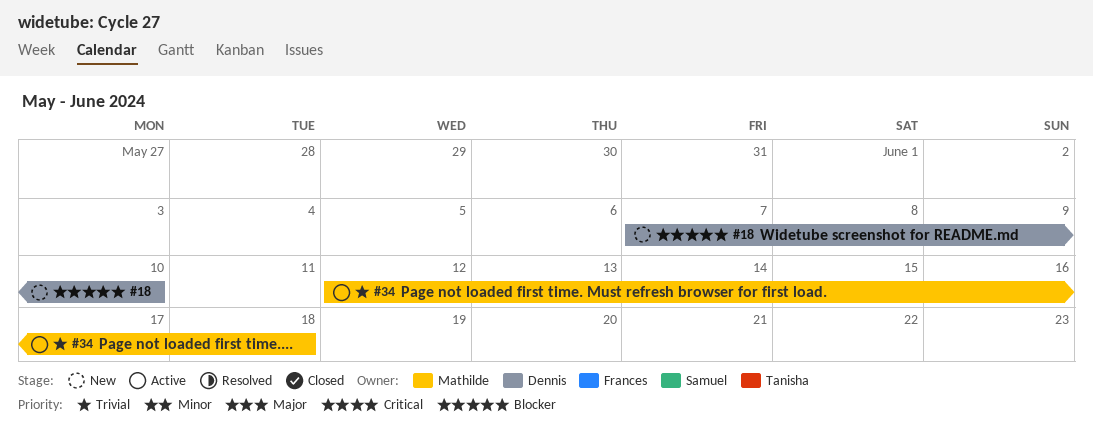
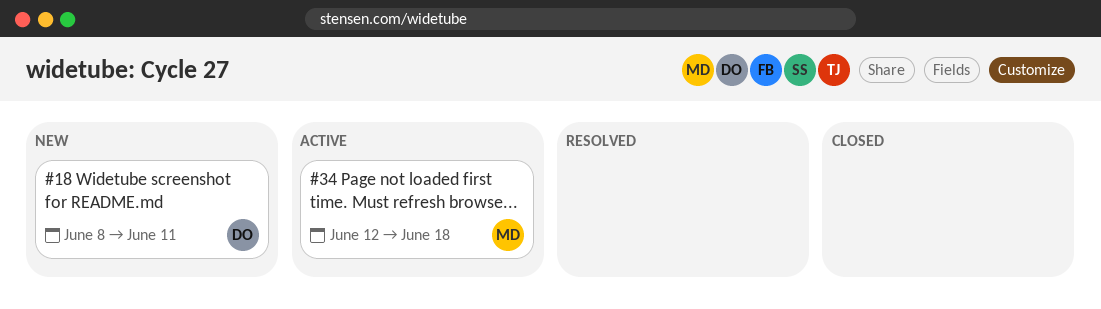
#18, start: Jun 7 -> Jun 8
#18, due: Jun 10 -> Jun 11

